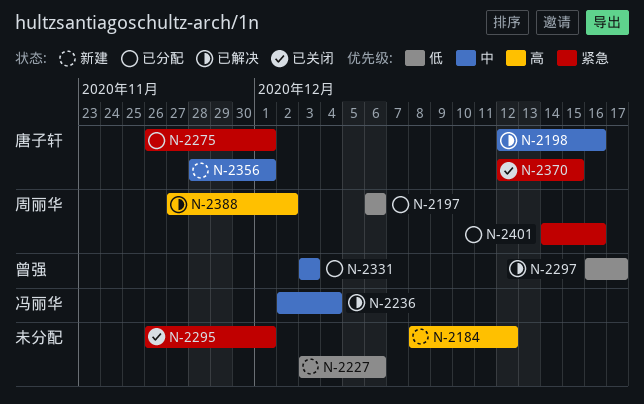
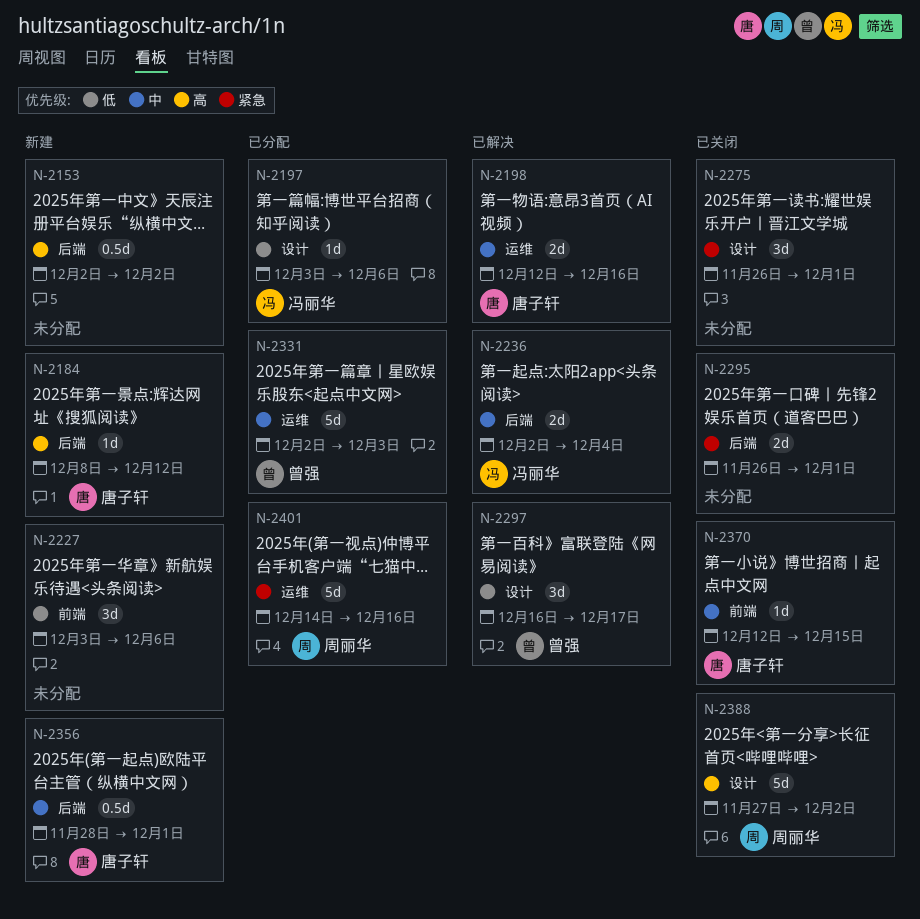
N-2153: none -> present
N-2184, owner: none -> 唐子轩
N-2197, owner: 周丽华 -> 冯丽华
N-2197, start: Dec 6 -> Dec 3
N-2275, status: 已分配 -> 已关闭
N-2275, owner: 唐子轩 -> none
N-2331, start: Dec 3 -> Dec 2
N-2370, priority: 紧急 -> 中
N-2388, status: 已解决 -> 已关闭

